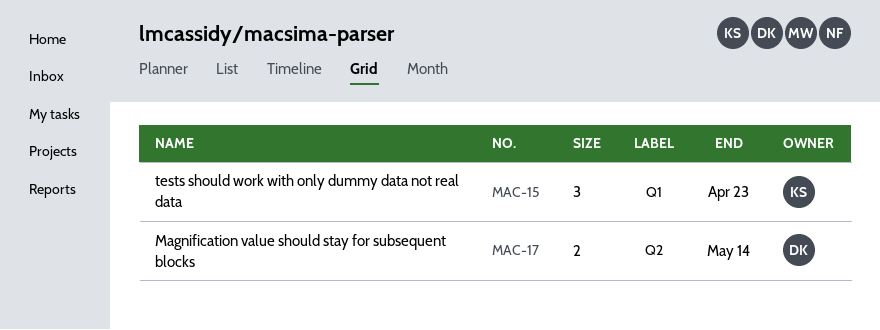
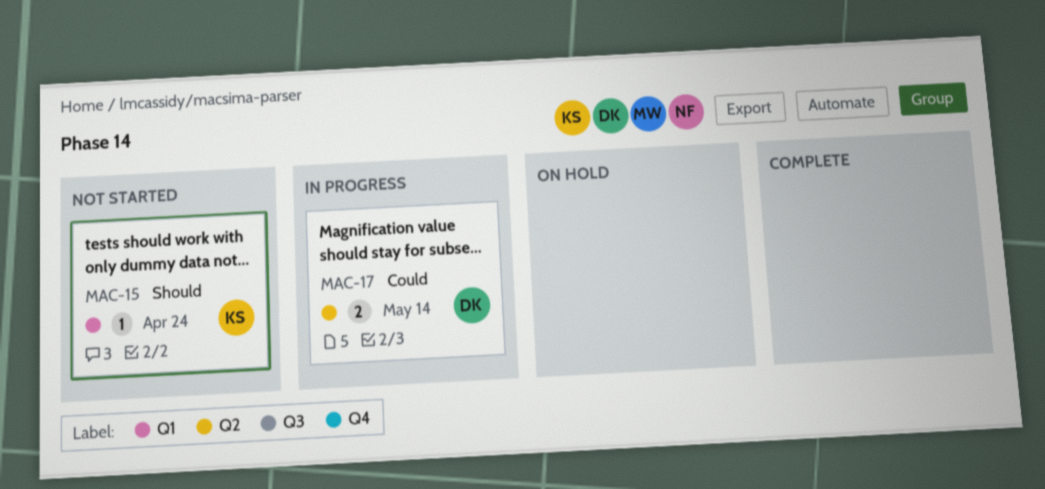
MAC-15, estimate: 3 -> 1
MAC-15, due: Apr 23 -> Apr 24

